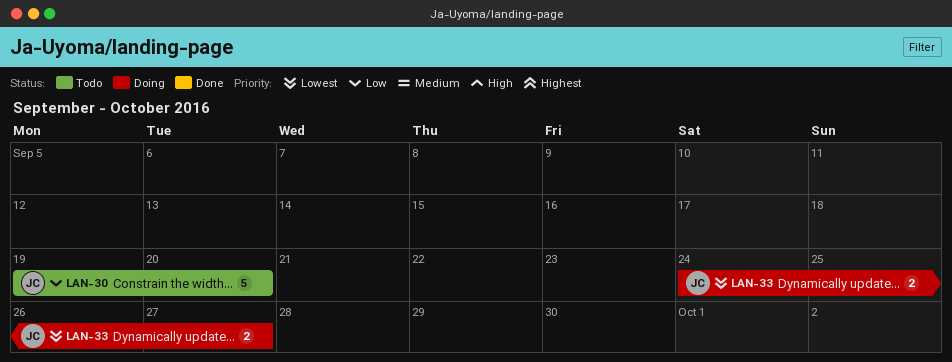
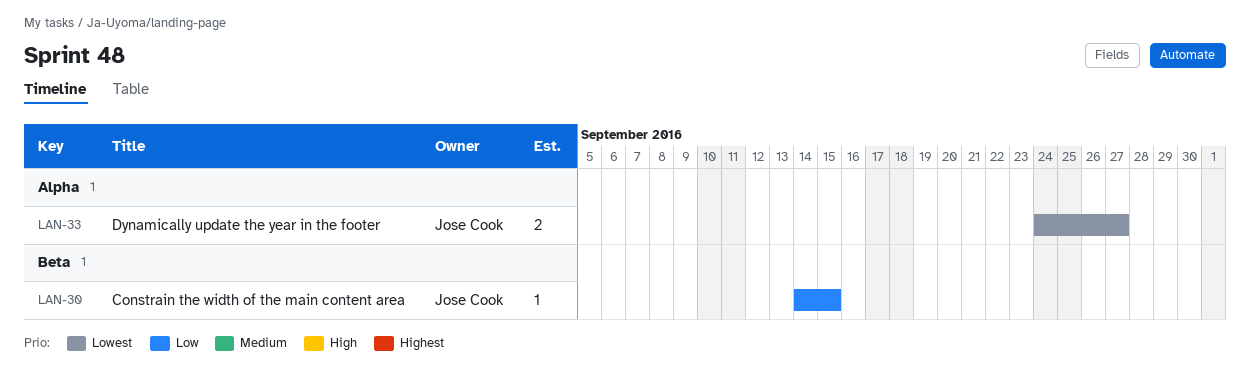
LAN-30, estimate: 5 -> 1
LAN-30, start: Sep 19 -> Sep 14
LAN-30, due: Sep 20 -> Sep 15

